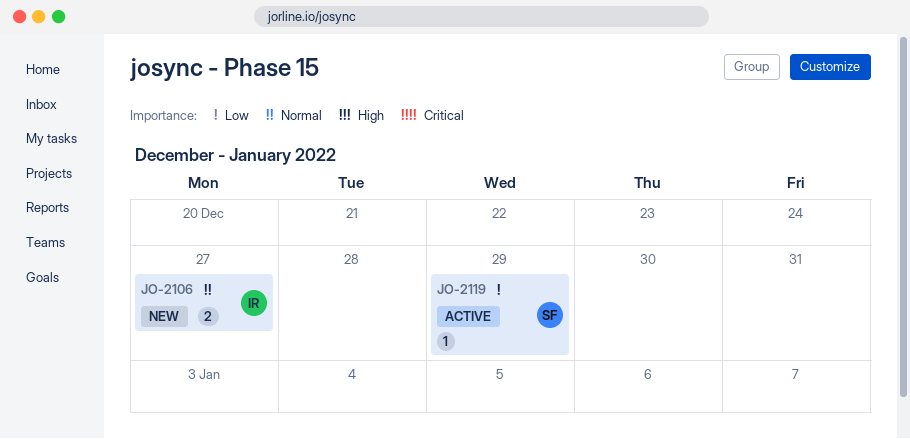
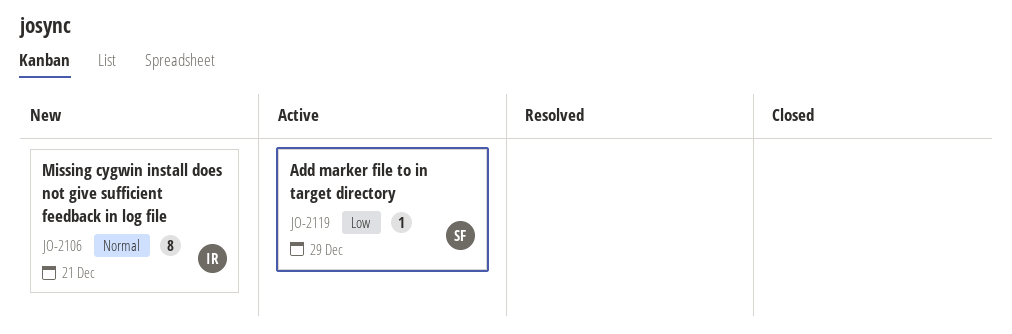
JO-2106, estimate: 2 -> 8
JO-2106, due: Dec 27 -> Dec 21

